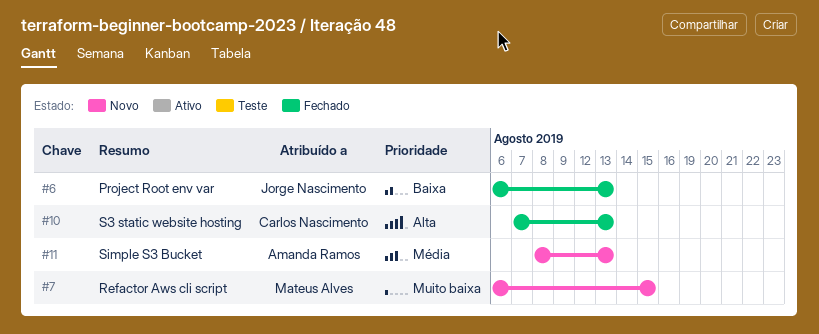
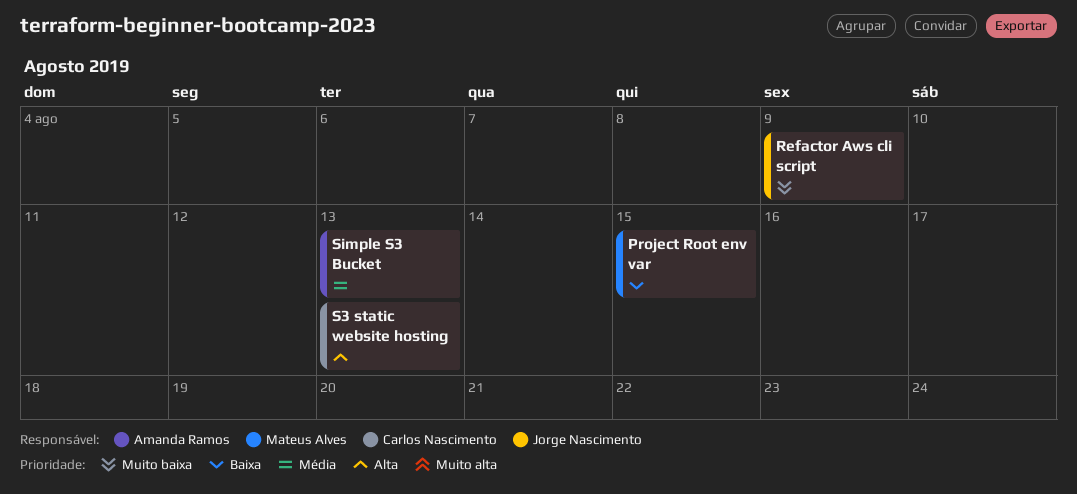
Project Root env var, owner: Jorge Nascimento -> Mateus Alves
Project Root env var, due: Aug 13 -> Aug 15
Refactor Aws cli script, owner: Mateus Alves -> Jorge Nascimento
Refactor Aws cli script, due: Aug 15 -> Aug 9

